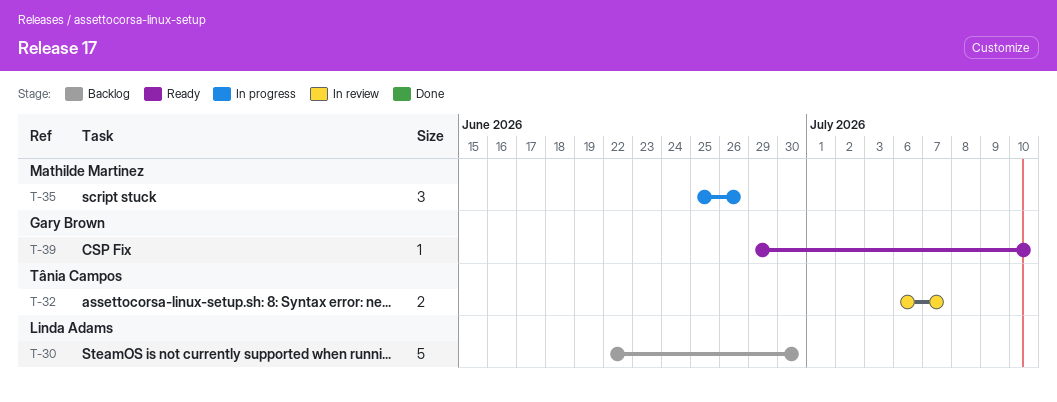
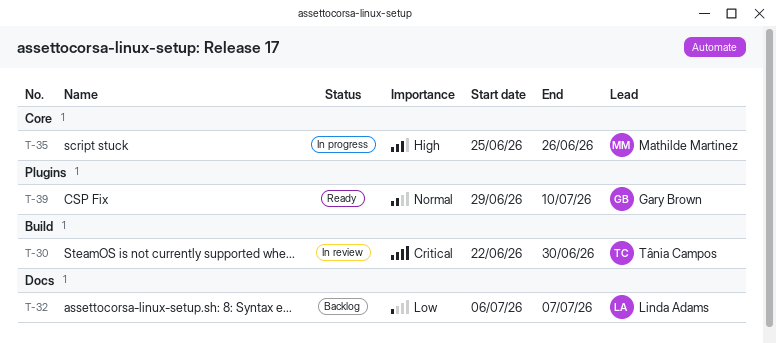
T-30, status: Backlog -> In review
T-30, owner: Linda Adams -> Tânia Campos
T-32, status: In review -> Backlog
T-32, owner: Tânia Campos -> Linda Adams

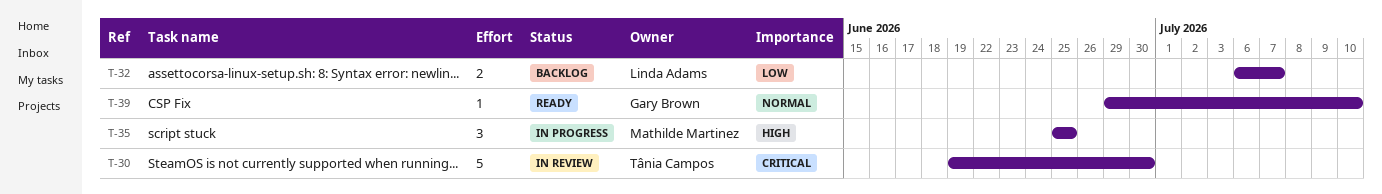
T-30, start: Jun 22 -> Jun 19
T-35, due: Jun 26 -> Jun 25

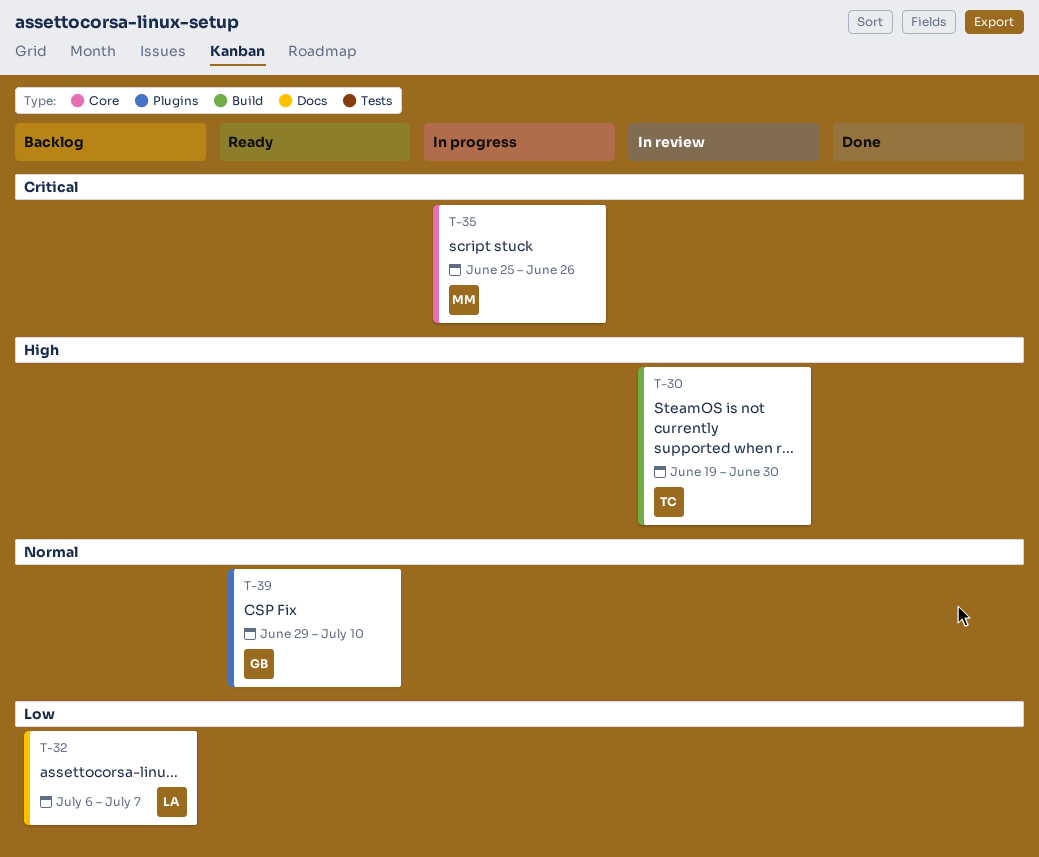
T-30, priority: Critical -> High
T-35, priority: High -> Critical
T-35, due: Jun 25 -> Jun 26

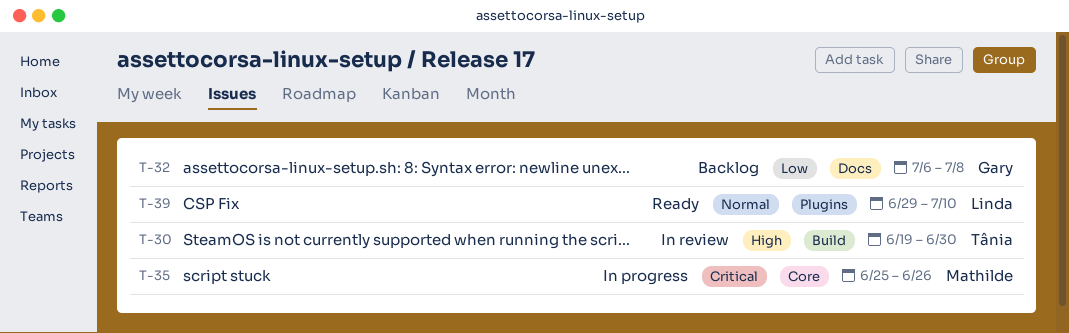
T-32, owner: Linda -> Gary
T-32, due: Jul 7 -> Jul 8
T-39, owner: Gary -> Linda

